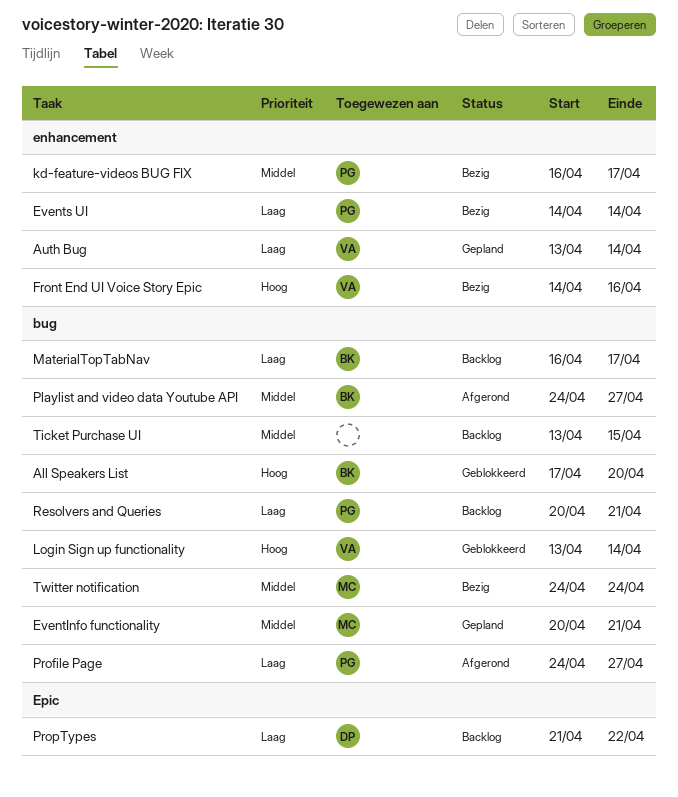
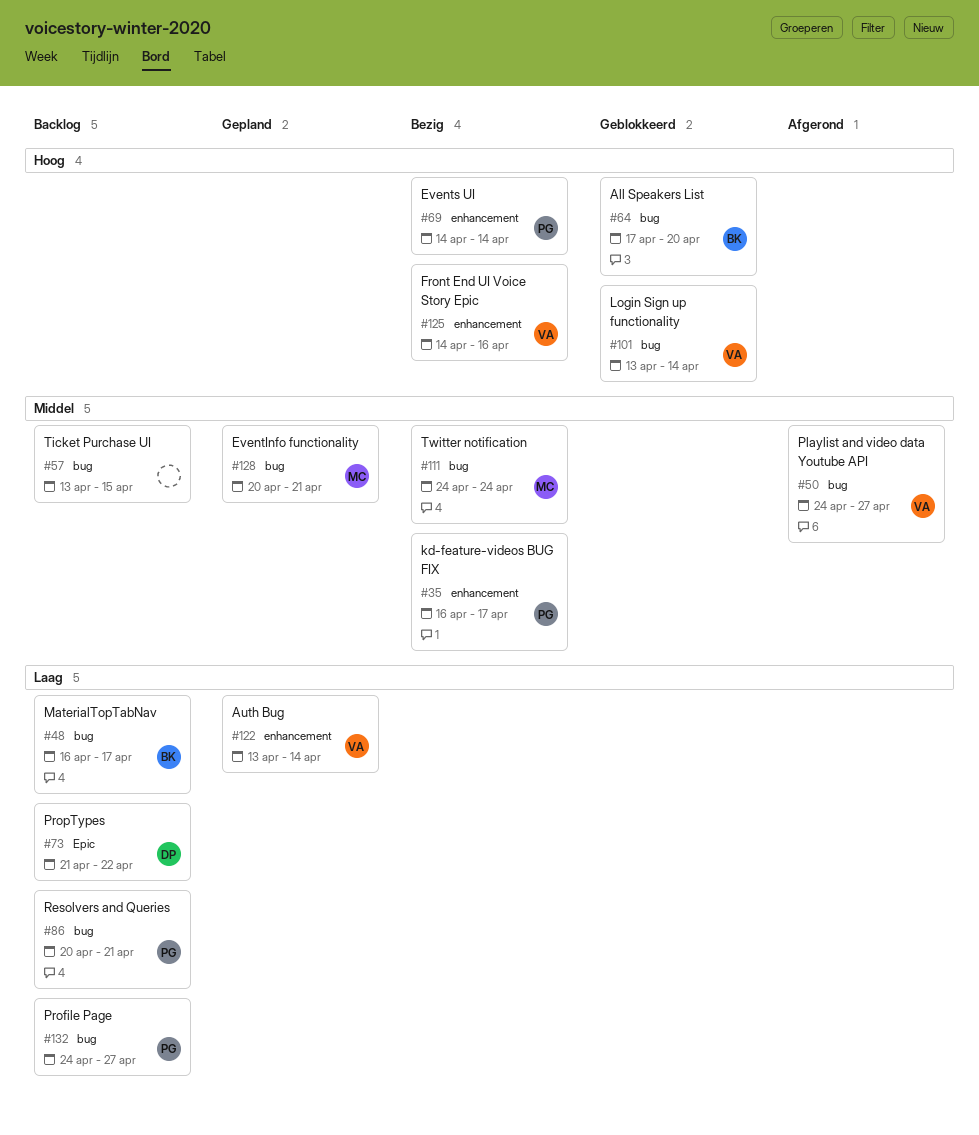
Events UI, priority: Laag -> Hoog
Playlist and video data Youtube API, owner: BK -> VA
Profile Page, status: Afgerond -> Backlog

